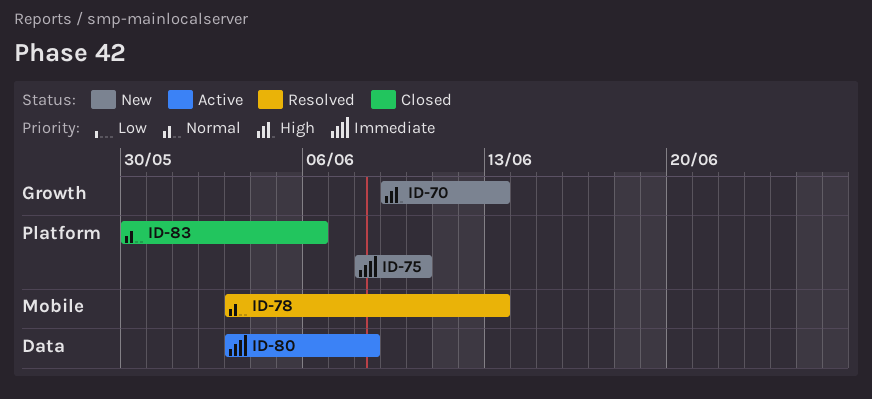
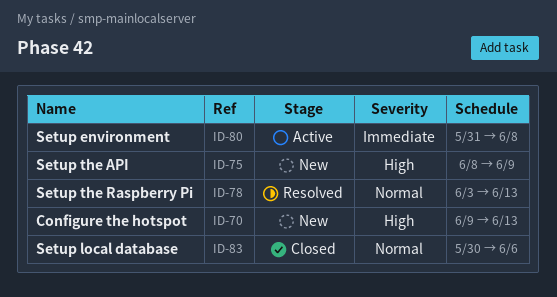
ID-75, priority: Immediate -> High
ID-75, due: Jun 10 -> Jun 9
ID-80, start: Jun 3 -> May 31

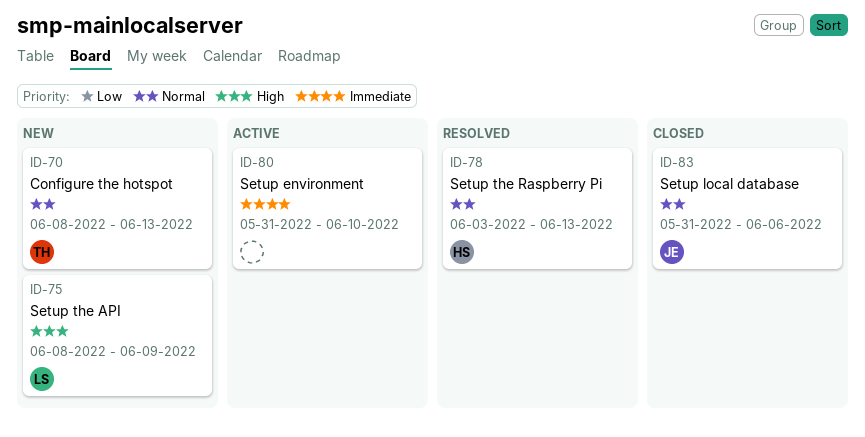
ID-70, priority: High -> Normal
ID-70, start: Jun 9 -> Jun 8
ID-80, due: Jun 8 -> Jun 10
ID-83, start: May 30 -> May 31

